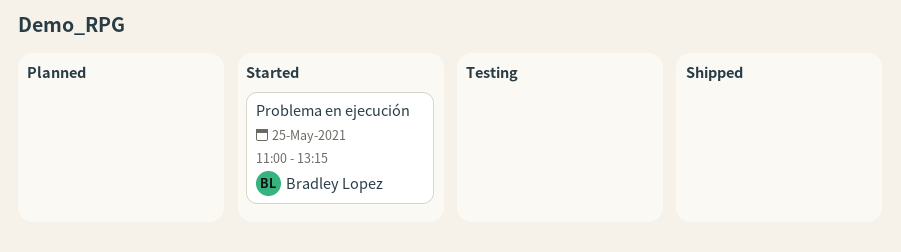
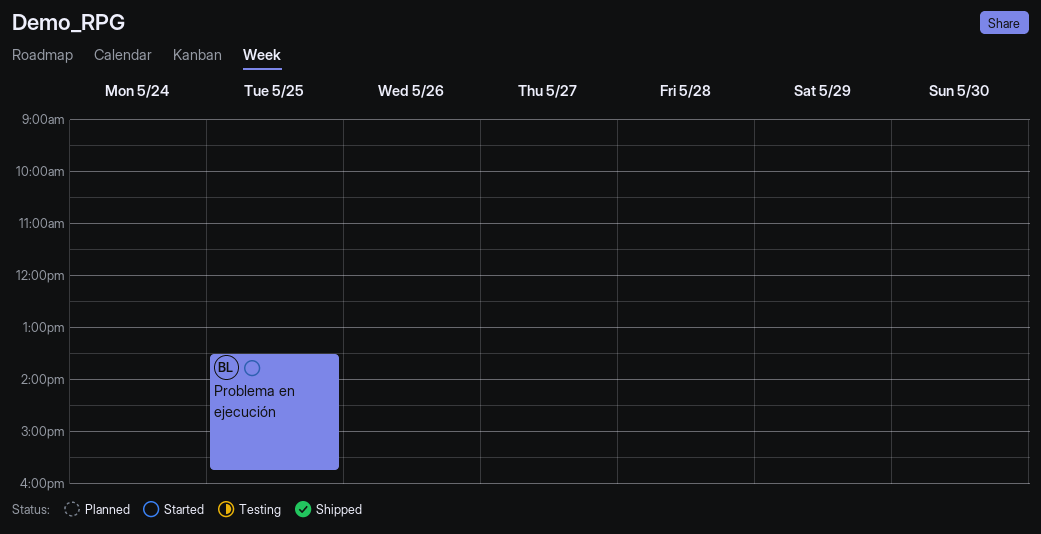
Problema en ejecución, begins: 11:00 -> 13:30
Problema en ejecución, ends: 13:15 -> 15:45

